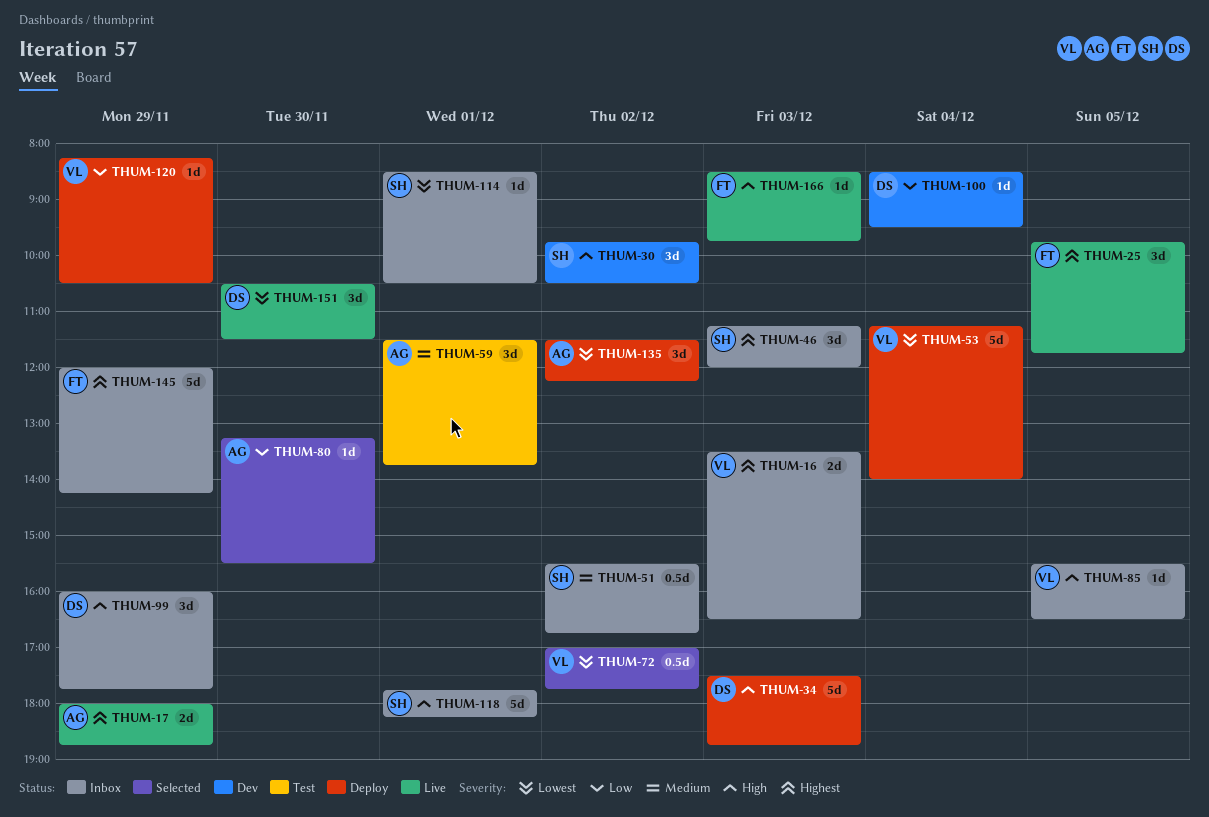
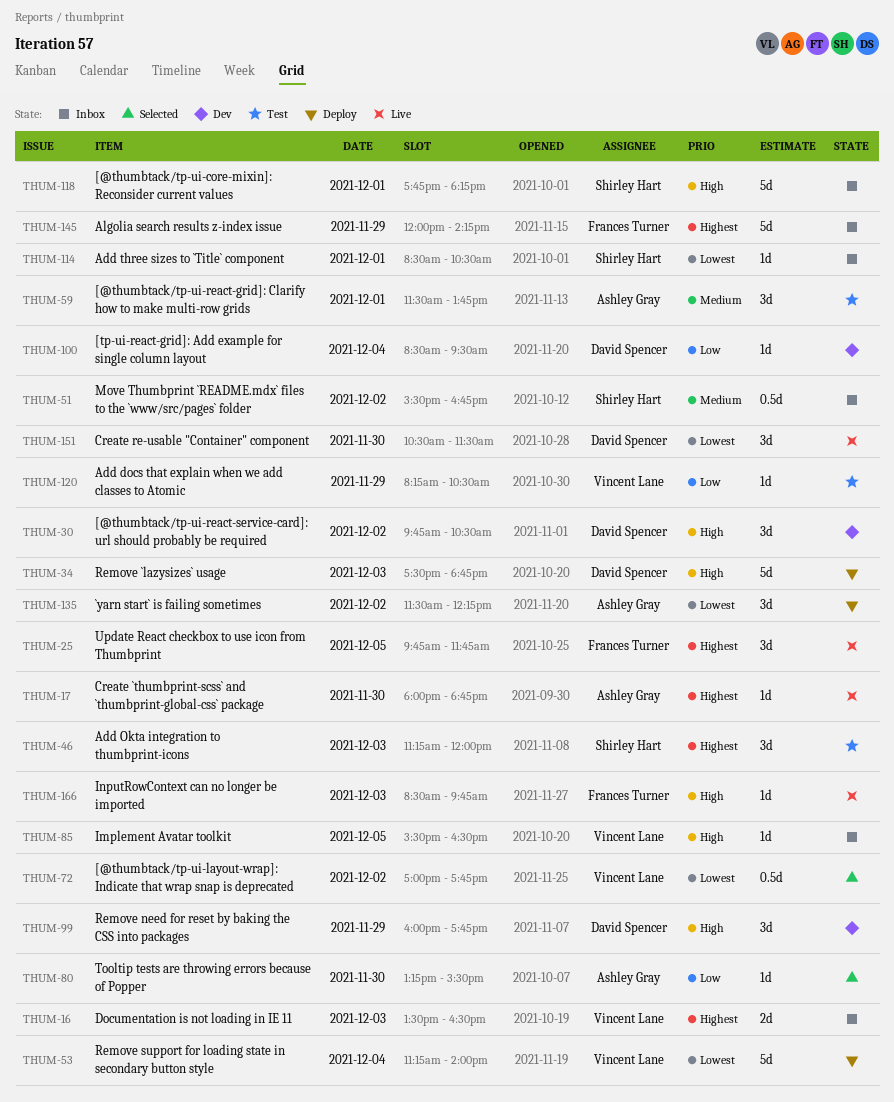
THUM-17, estimate: 2d -> 1d
THUM-17, day: Nov 29 -> Nov 30
THUM-30, owner: Shirley Hart -> David Spencer
THUM-46, status: Inbox -> Test
THUM-99, status: Inbox -> Dev
THUM-120, status: Deploy -> Test

